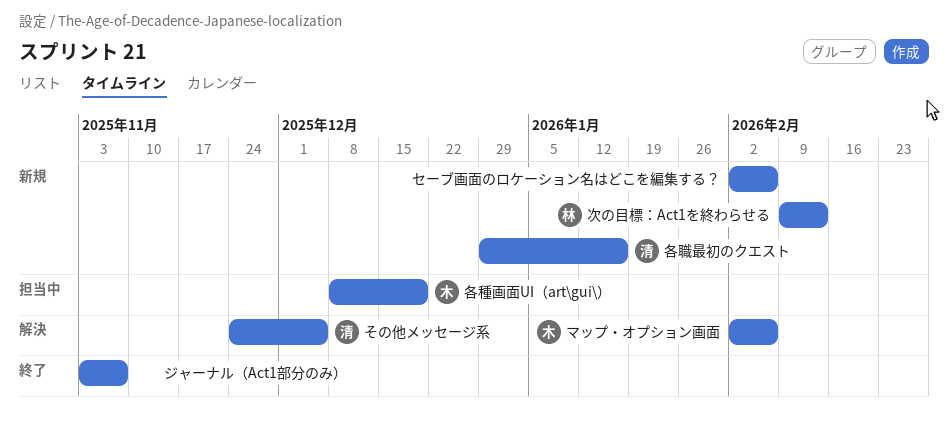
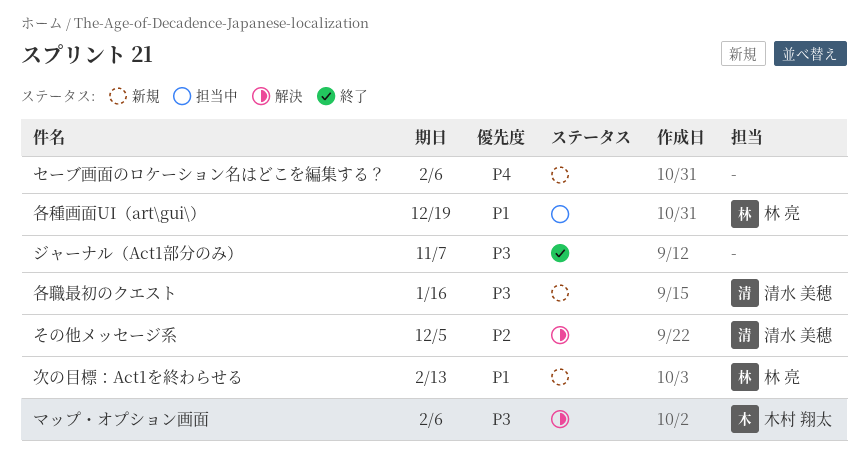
各種画面UI（art\gui\）, owner: 木村 翔太 -> 林 亮

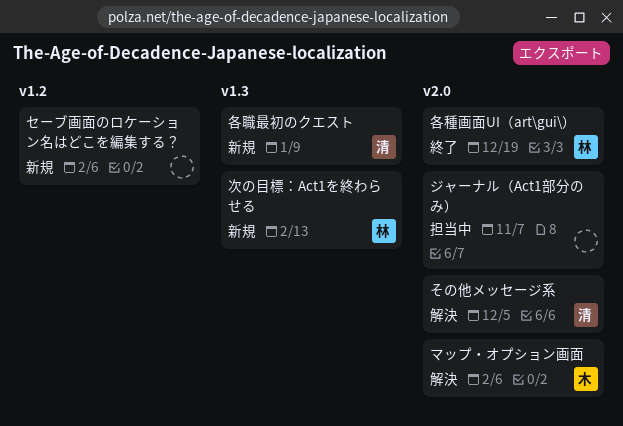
ジャーナル（Act1部分のみ）, status: 終了 -> 担当中
各種画面UI（art\gui\）, status: 担当中 -> 終了
各職最初のクエスト, due: Jan 16 -> Jan 9

